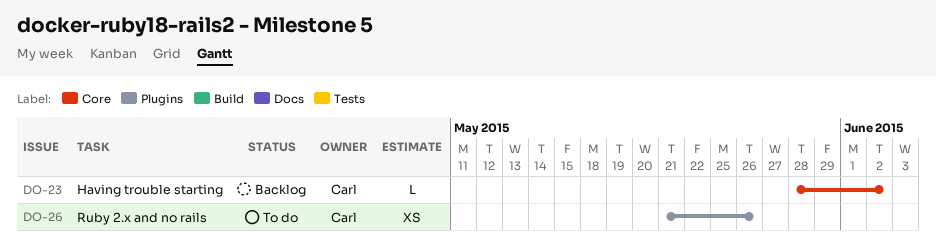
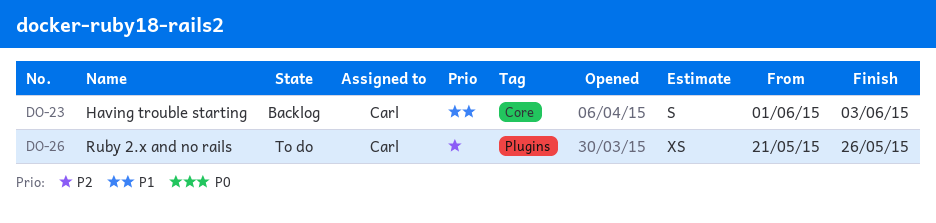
DO-23, estimate: L -> S
DO-23, start: May 28 -> Jun 1
DO-23, due: Jun 2 -> Jun 3

